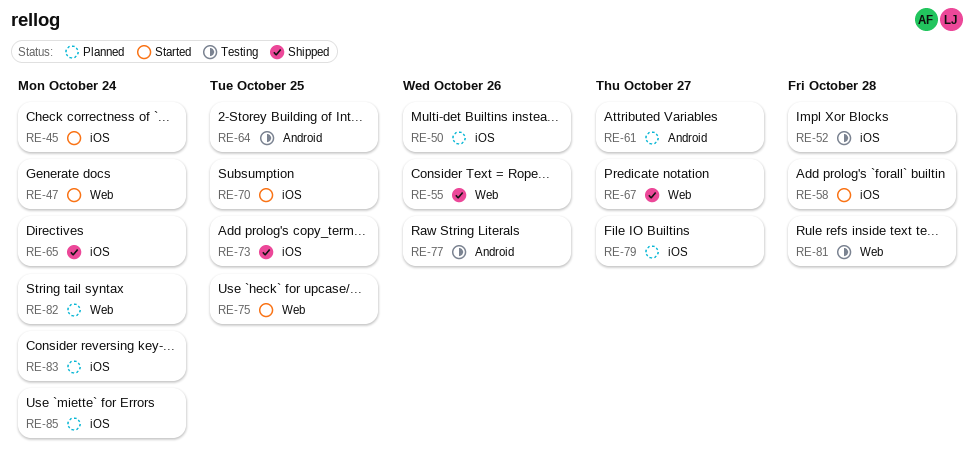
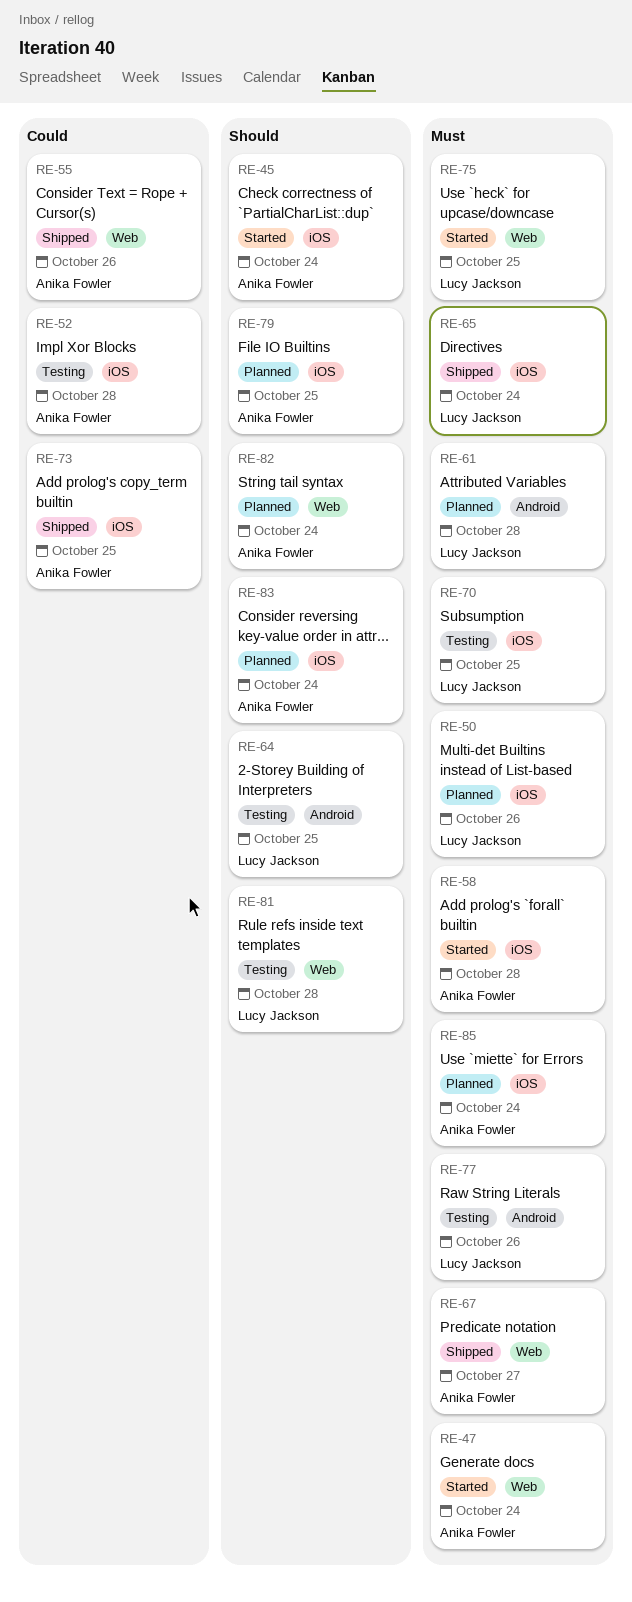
RE-61, due: Oct 27 -> Oct 28
RE-70, status: Started -> Testing
RE-79, due: Oct 27 -> Oct 25

